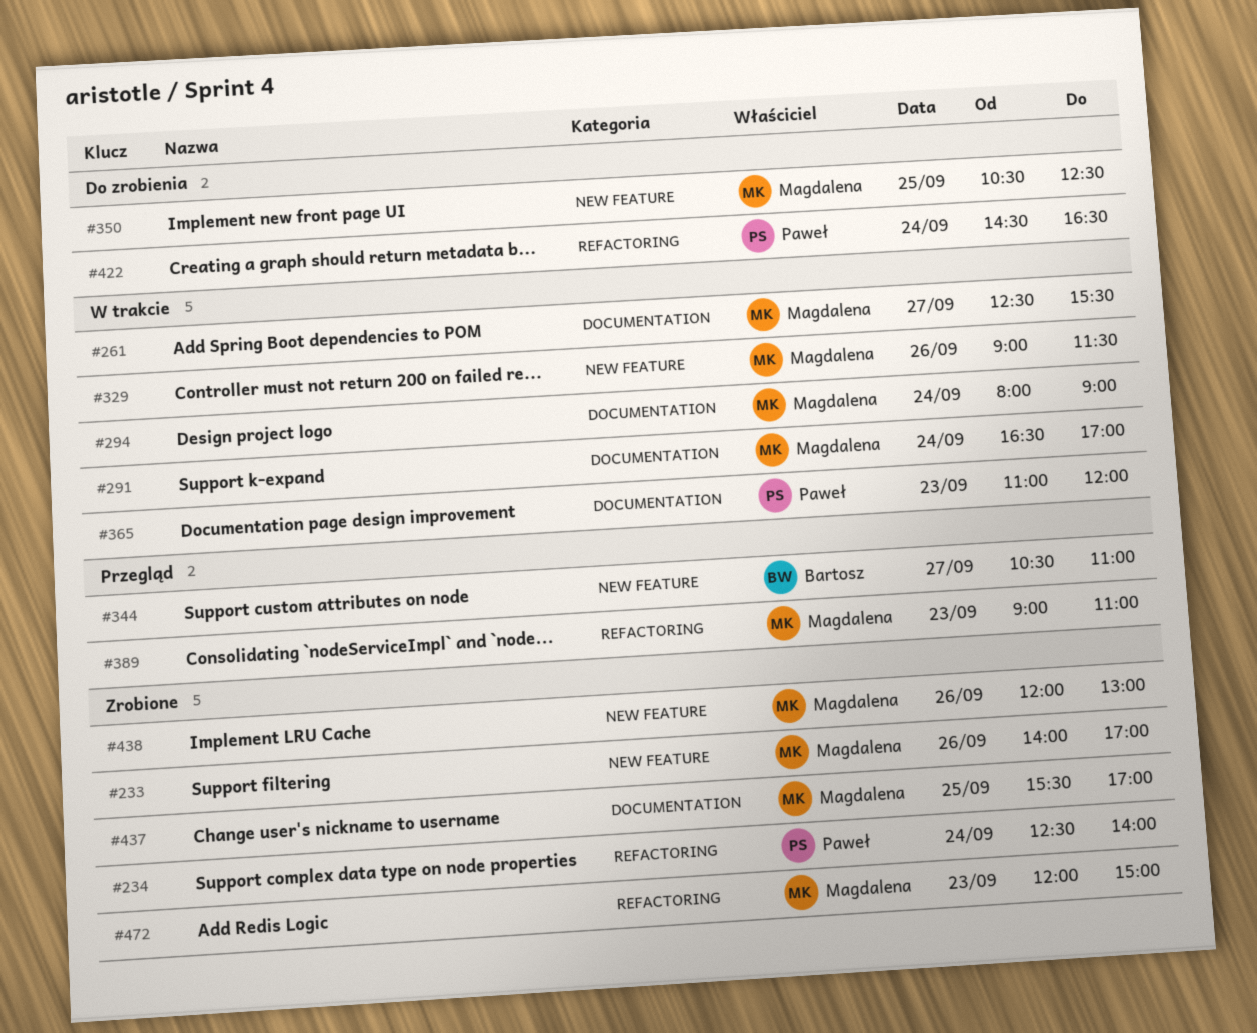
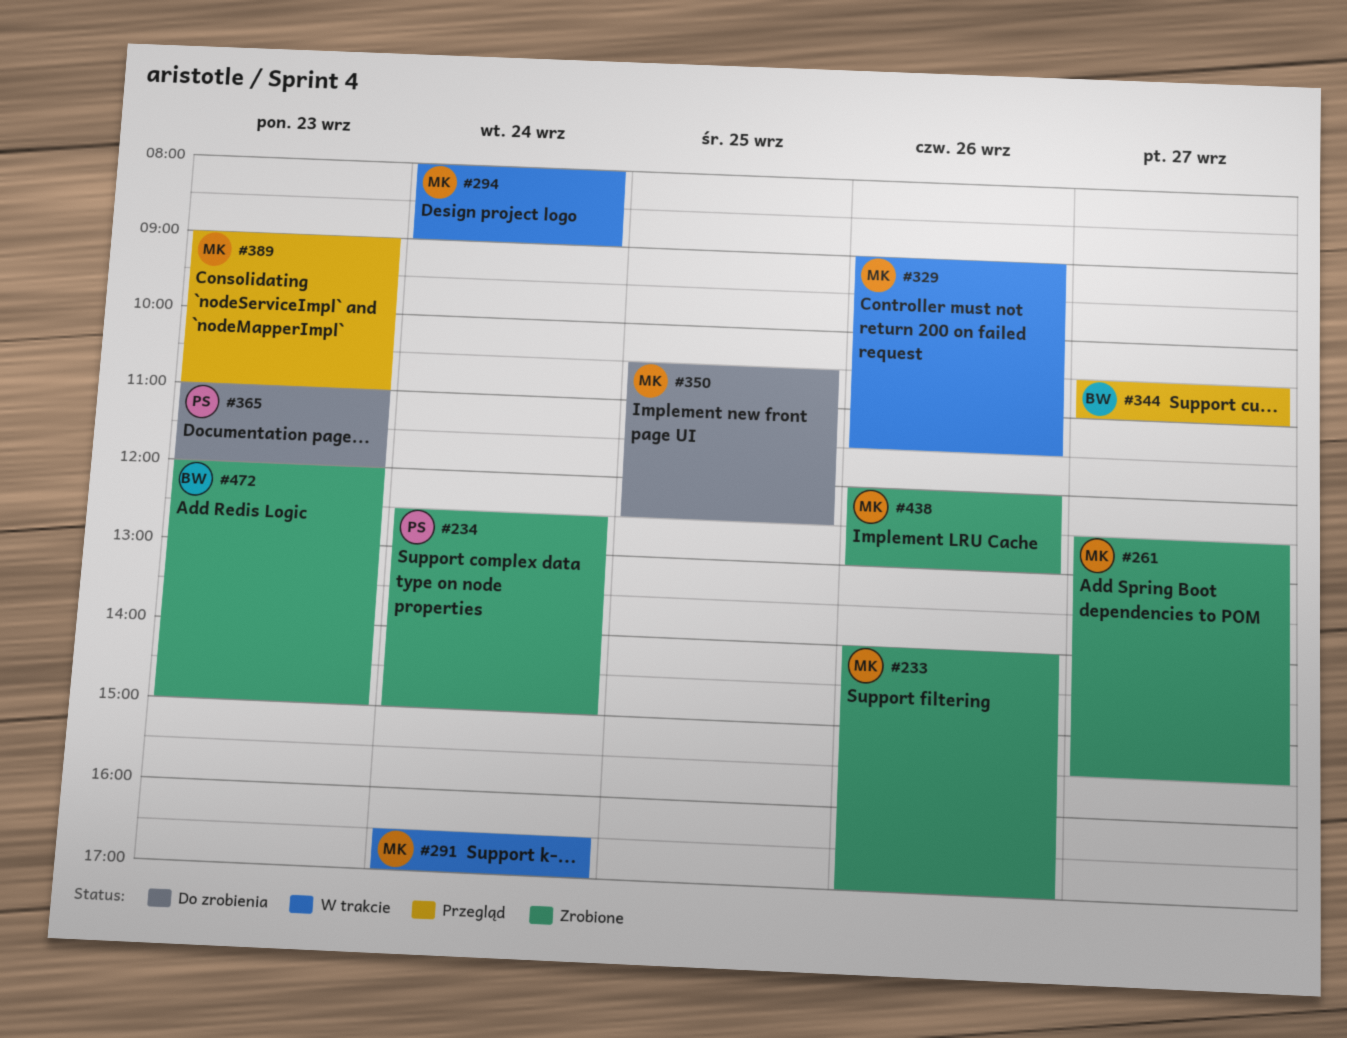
#234, ends: 14:00 -> 15:00
#261, status: W trakcie -> Zrobione
#365, status: W trakcie -> Do zrobienia
#422: present -> none
#437: present -> none
#472, owner: Magdalena -> Bartosz

